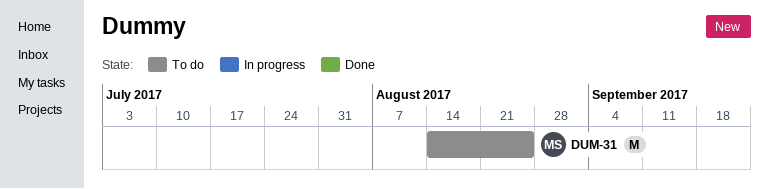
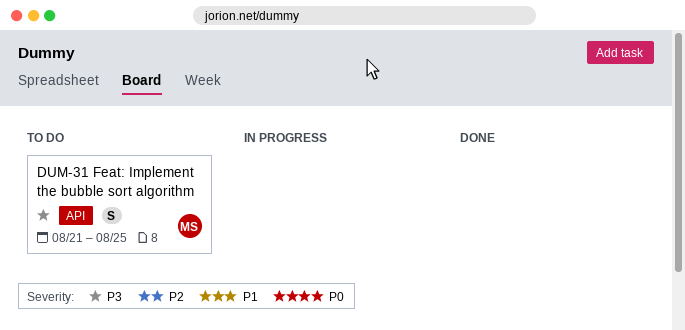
DUM-31, estimate: M -> S
DUM-31, start: Aug 14 -> Aug 21

